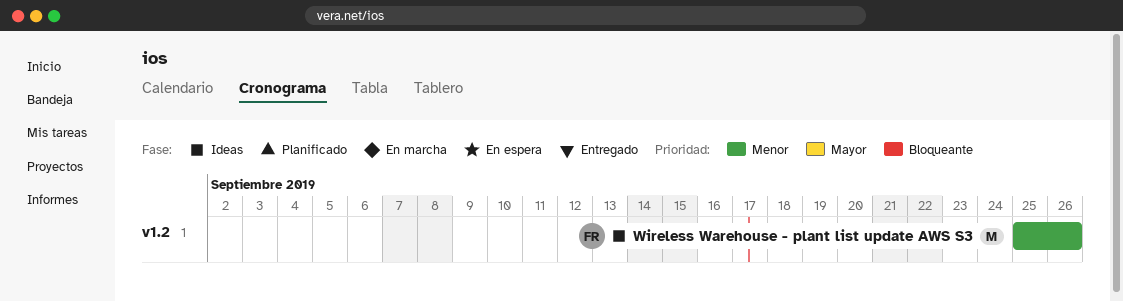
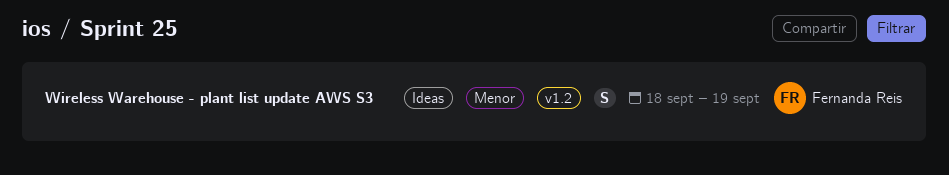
Wireless Warehouse - plant list update AWS S3, estimate: M -> S
Wireless Warehouse - plant list update AWS S3, start: Sep 25 -> Sep 18
Wireless Warehouse - plant list update AWS S3, due: Sep 26 -> Sep 19

